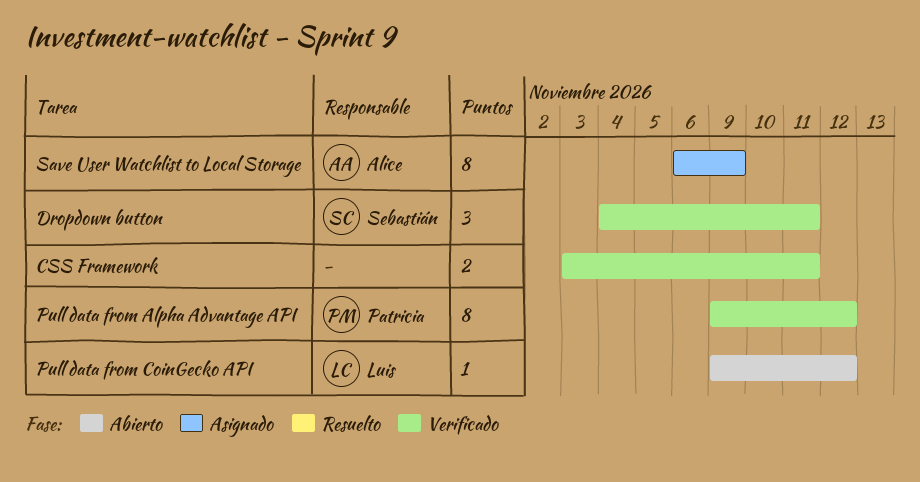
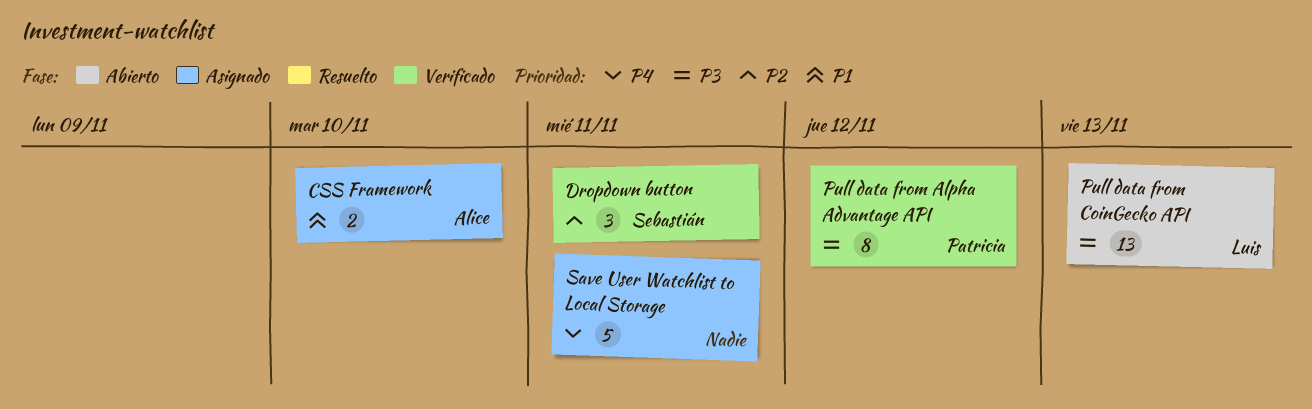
CSS Framework, status: Verificado -> Asignado
CSS Framework, owner: none -> Alice
CSS Framework, due: Nov 11 -> Nov 10
Pull data from CoinGecko API, estimate: 1 -> 13
Pull data from CoinGecko API, due: Nov 12 -> Nov 13
Save User Watchlist to Local Storage, owner: Alice -> none
Save User Watchlist to Local Storage, estimate: 8 -> 5
Save User Watchlist to Local Storage, due: Nov 9 -> Nov 11

